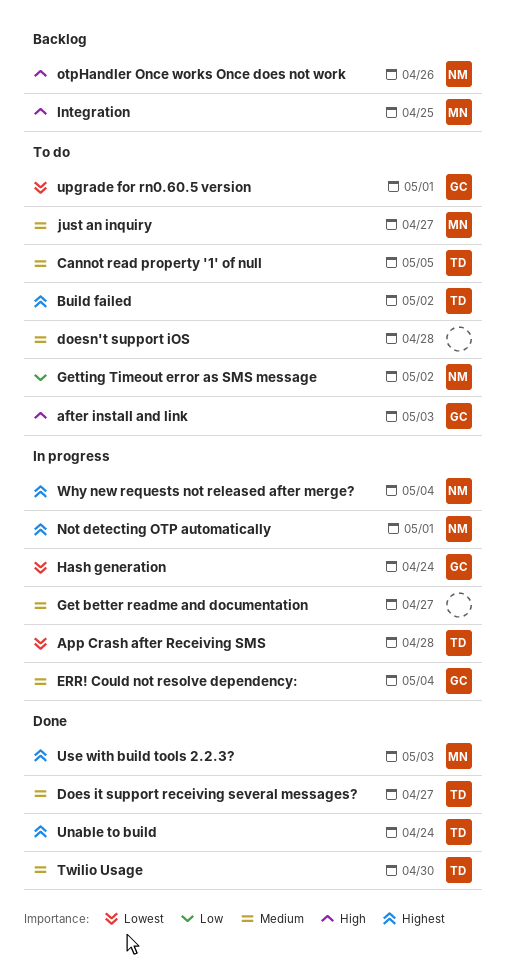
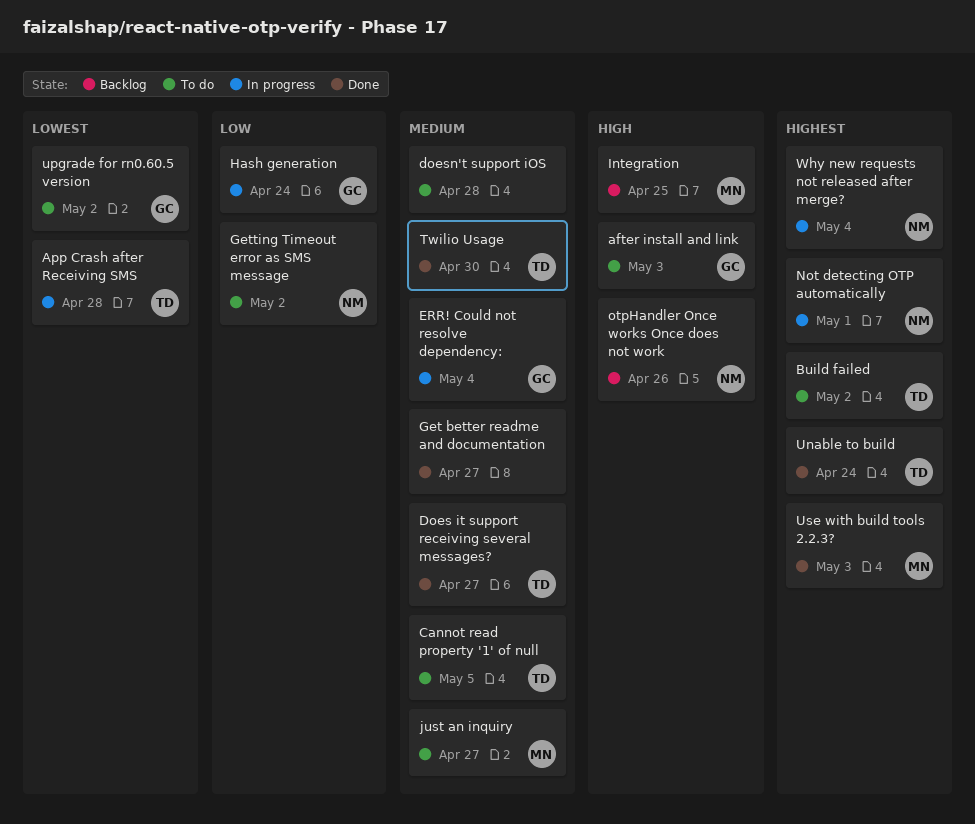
Get better readme and documentation, status: In progress -> Done
Hash generation, priority: Lowest -> Low
upgrade for rn0.60.5 version, due: May 1 -> May 2

